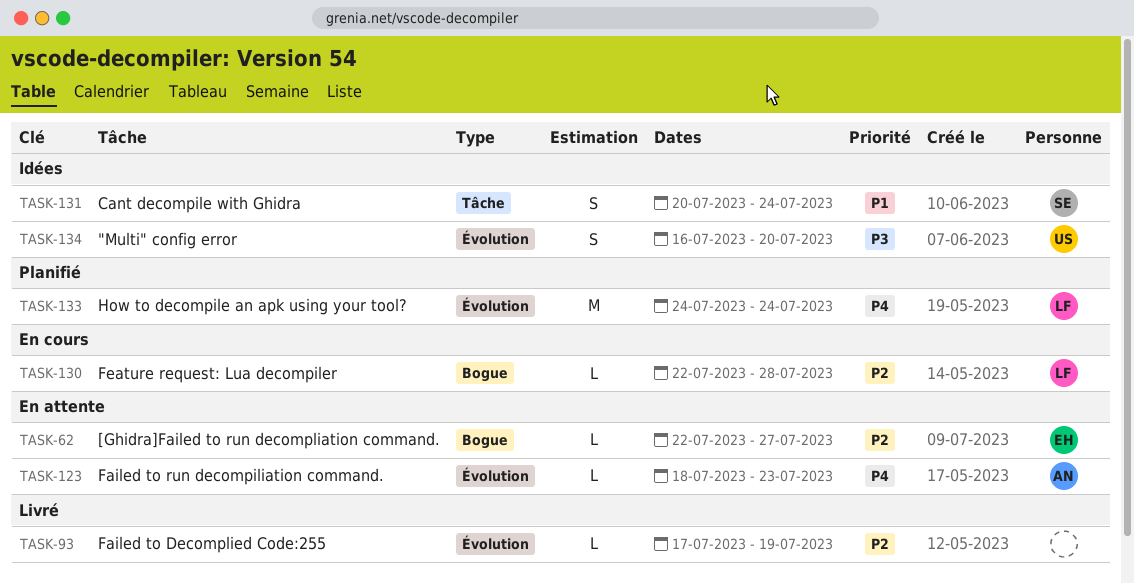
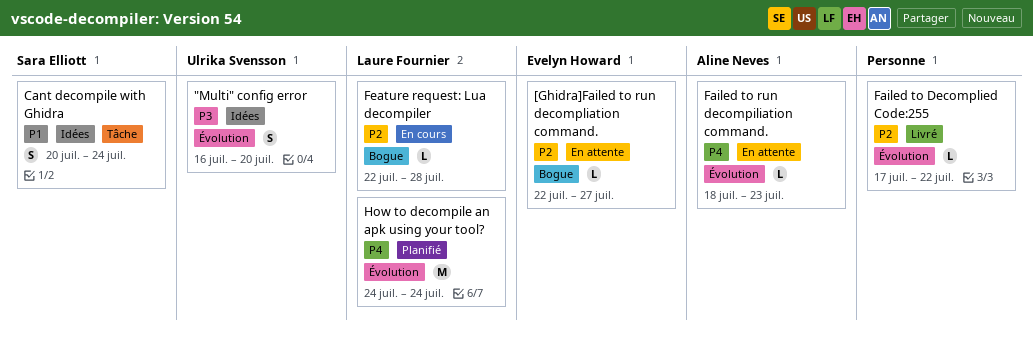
Failed to Decomplied Code:255, due: Jul 19 -> Jul 22

